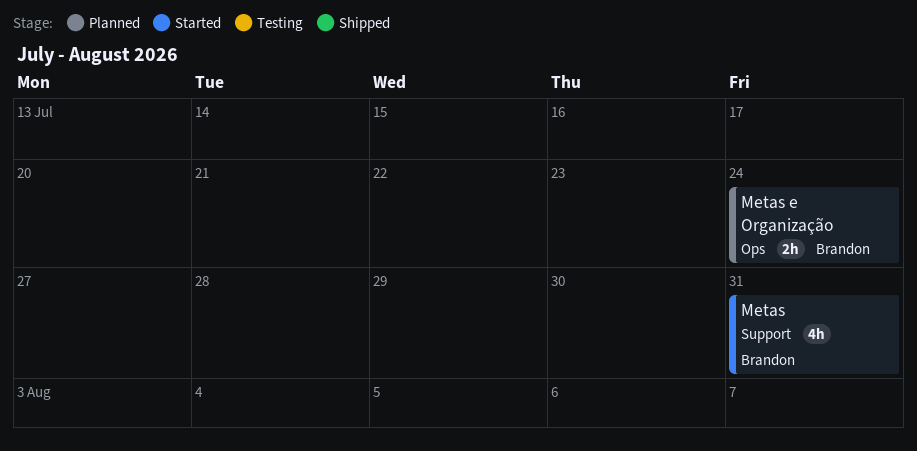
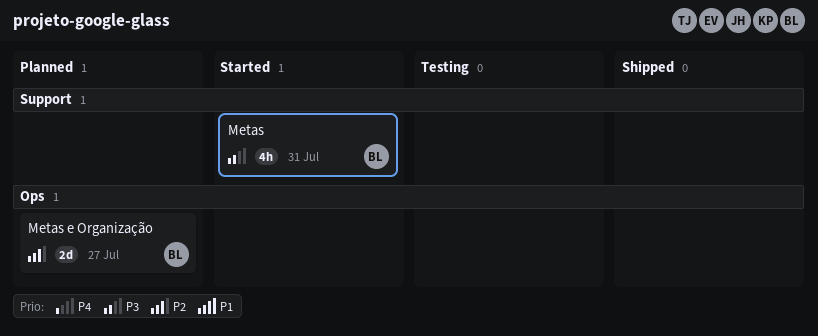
Metas e Organização, estimate: 2h -> 2d
Metas e Organização, due: Jul 24 -> Jul 27

